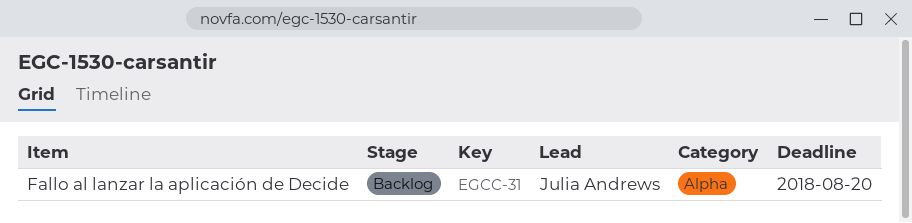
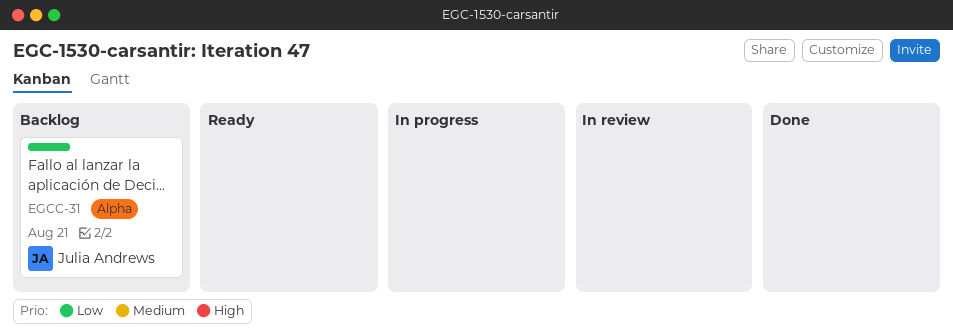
EGCC-31, due: Aug 20 -> Aug 21

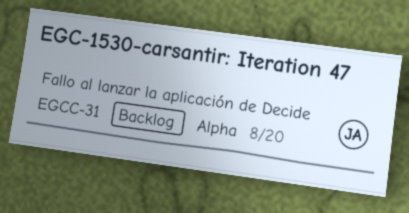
EGCC-31, due: Aug 21 -> Aug 20

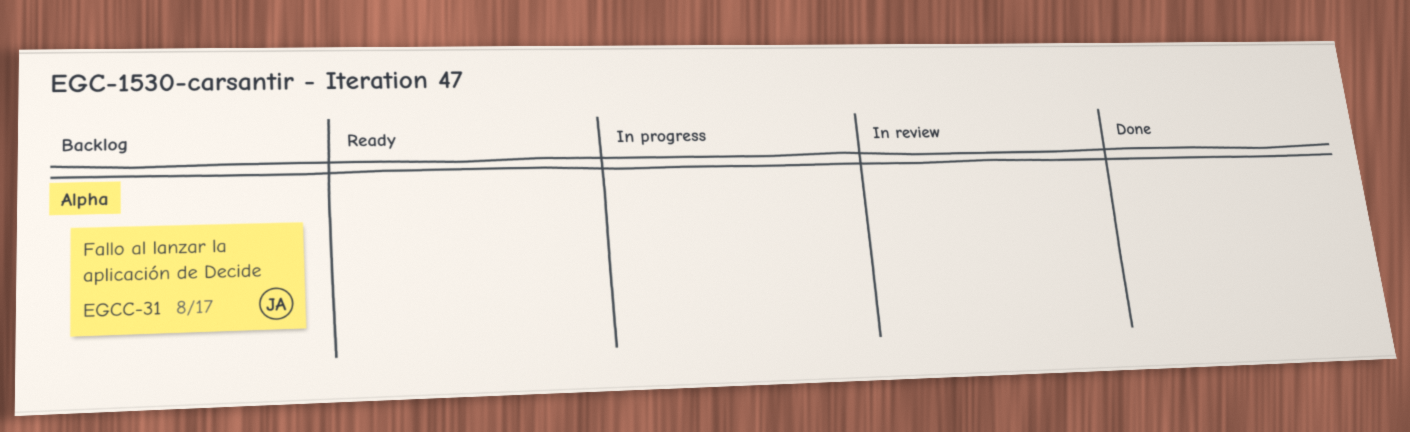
EGCC-31, due: Aug 20 -> Aug 17

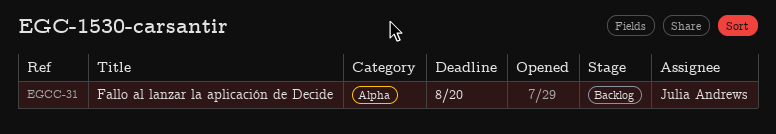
EGCC-31, due: Aug 17 -> Aug 20

